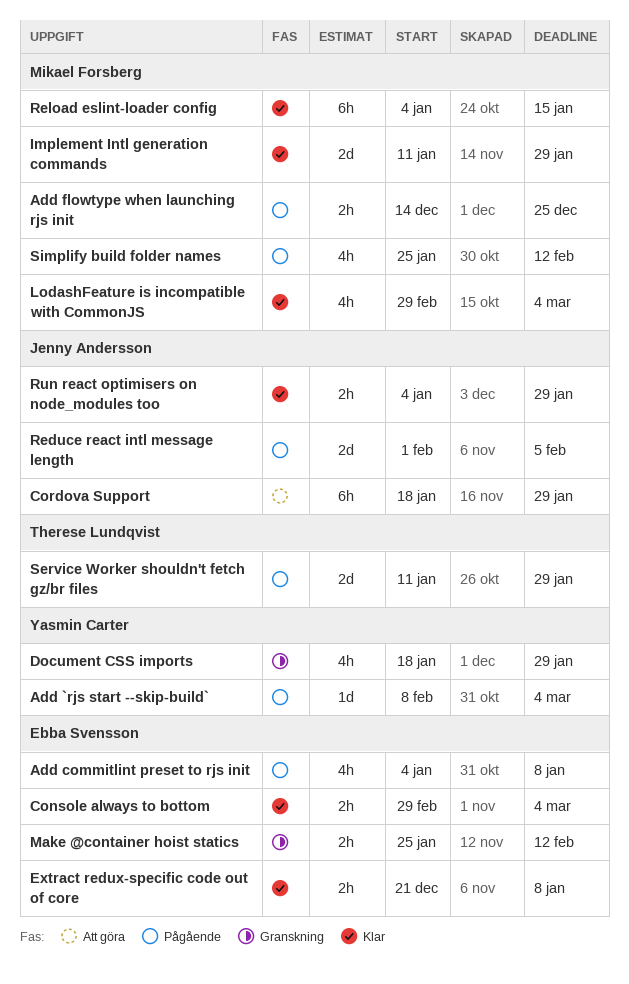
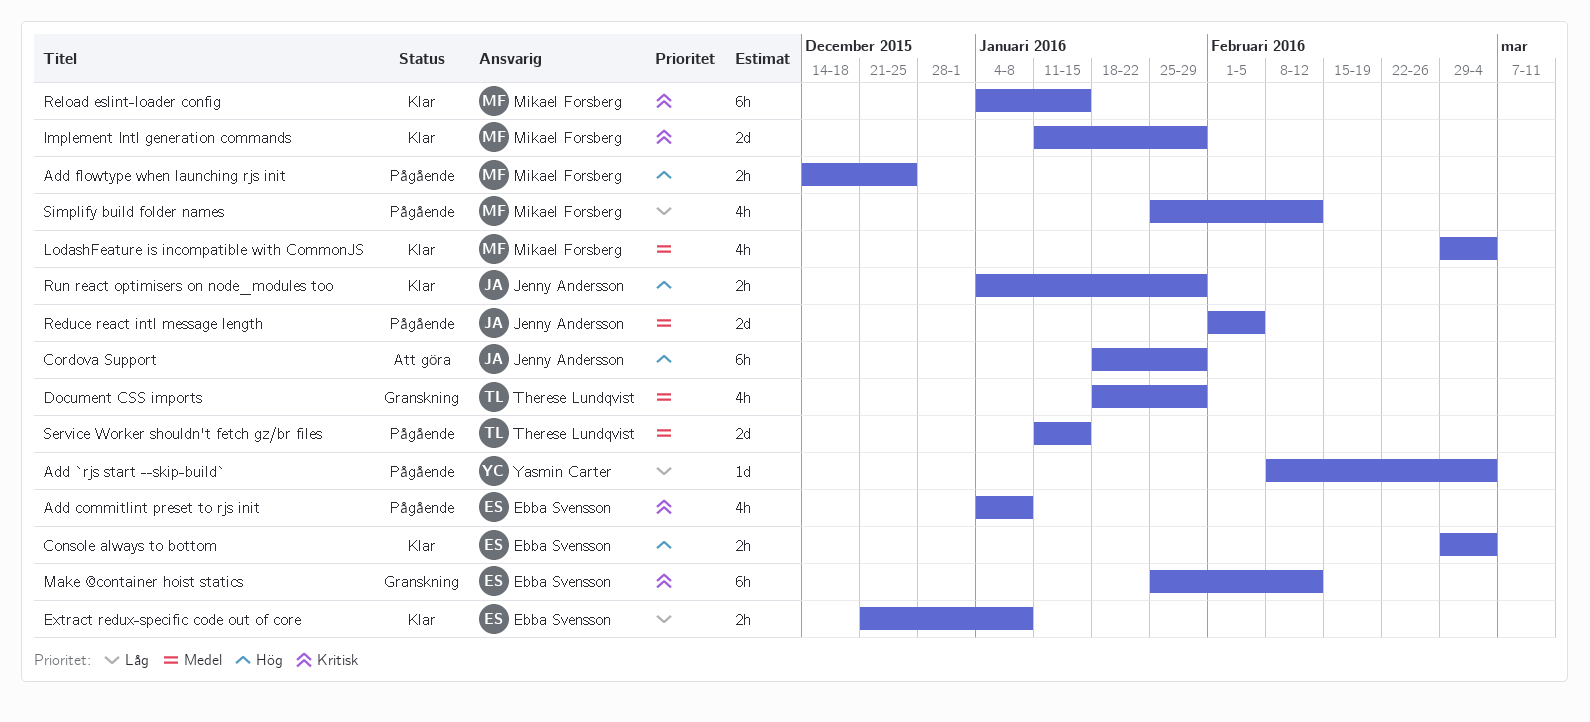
Document CSS imports, owner: Yasmin Carter -> Therese Lundqvist
Make @container hoist statics, estimate: 2h -> 6h
Service Worker shouldn't fetch gz/br files, due: Jan 29 -> Jan 15

